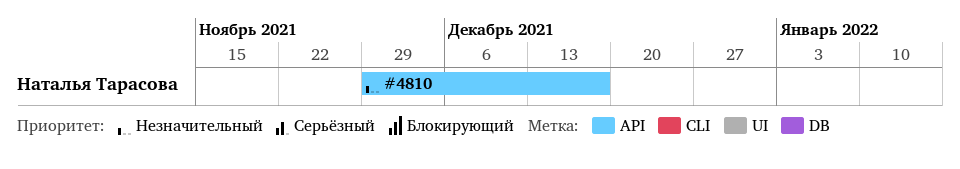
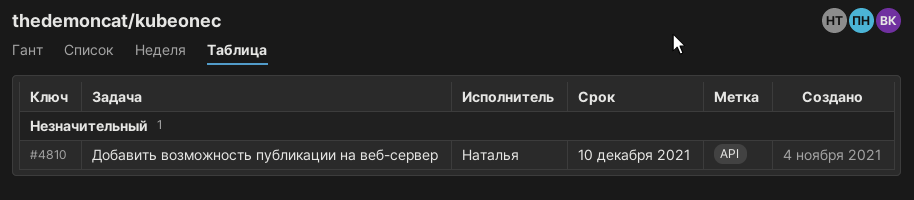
#4810, due: Dec 17 -> Dec 10

